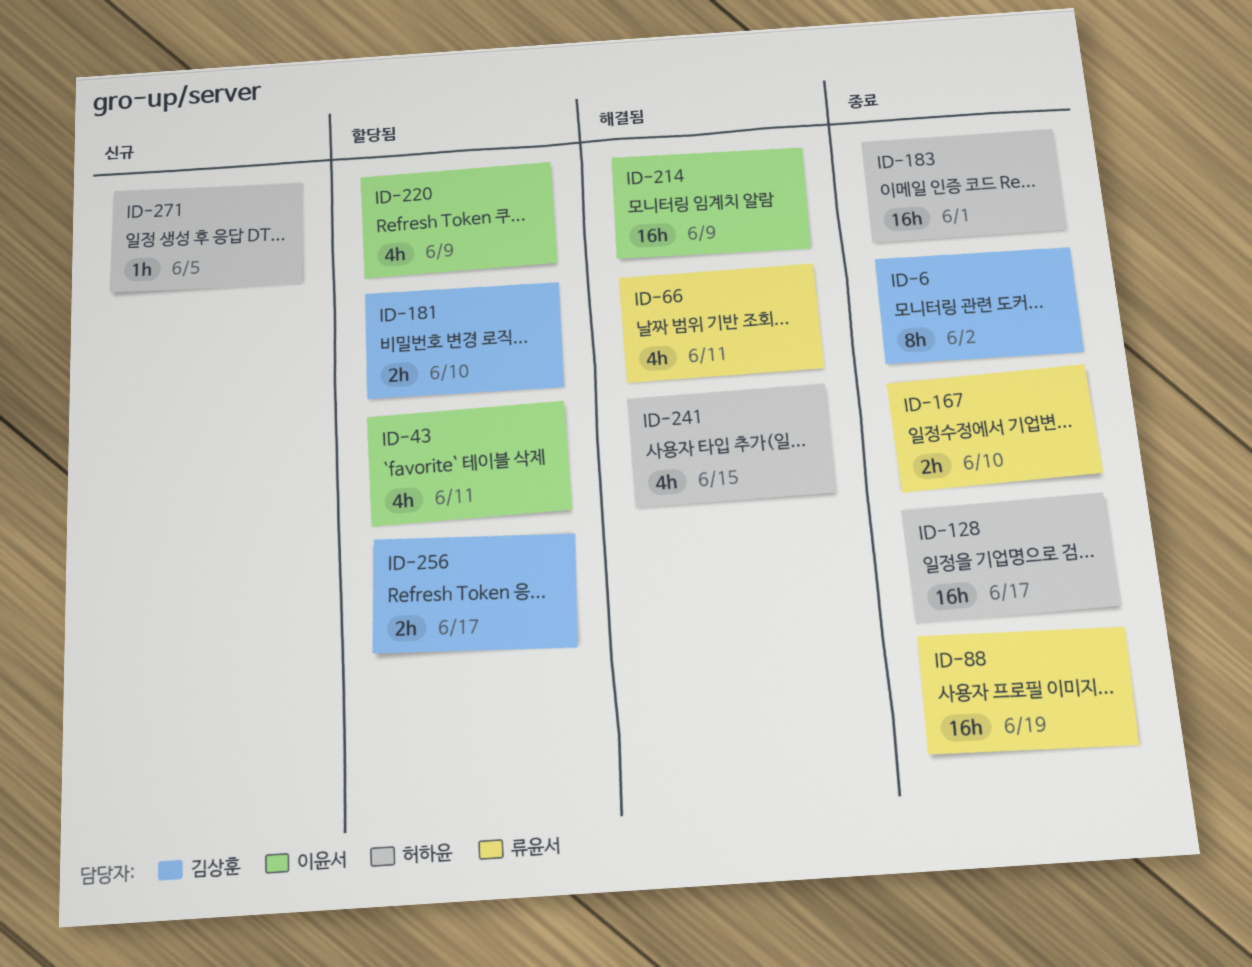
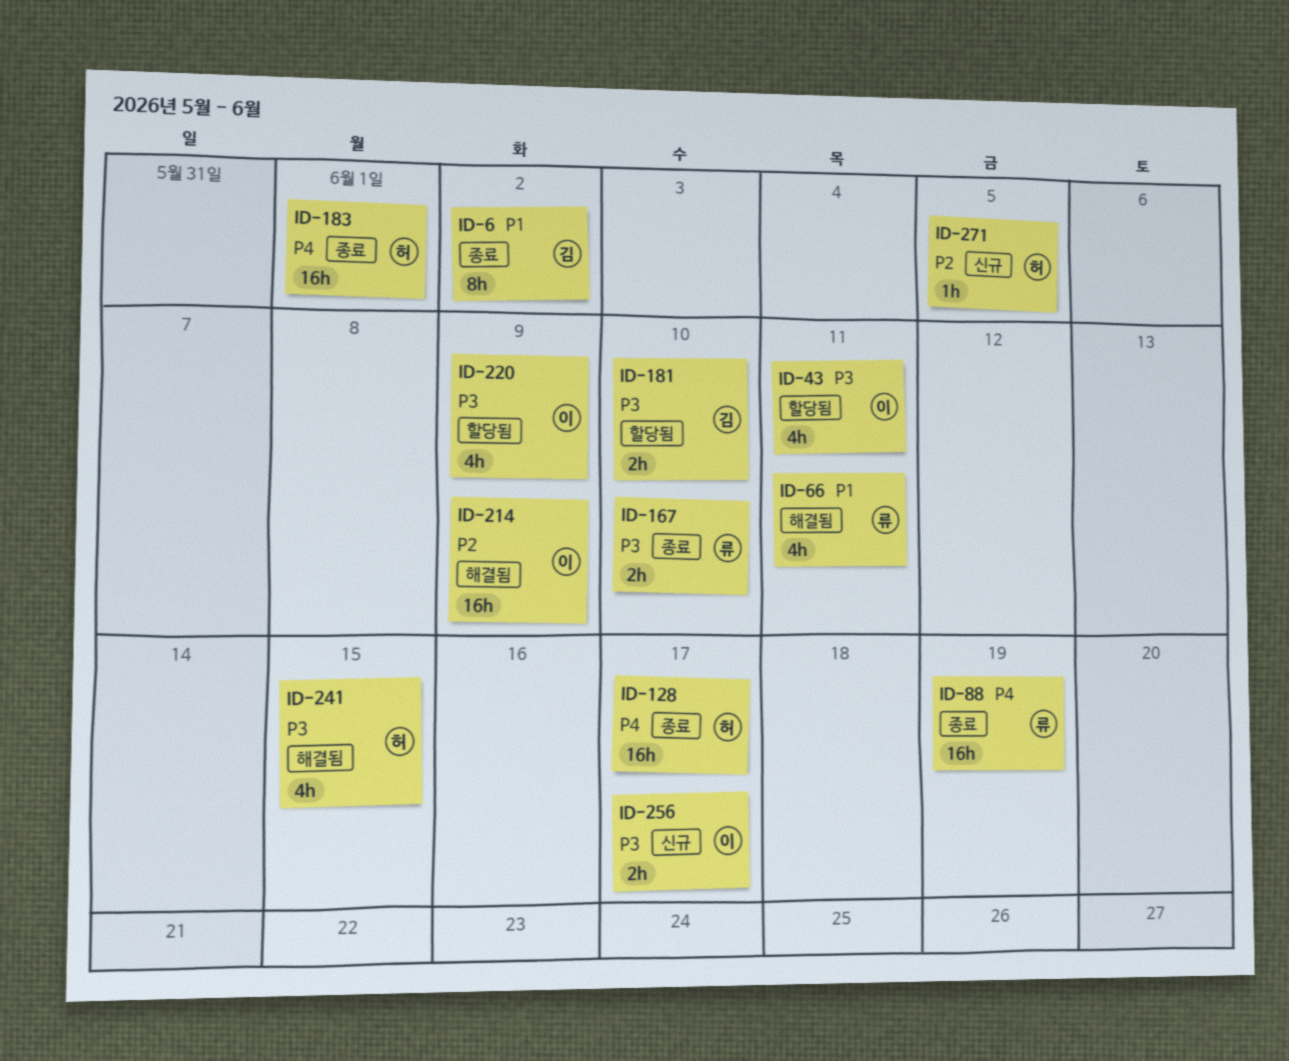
ID-256, status: 할당됨 -> 신규
ID-256, owner: 김상훈 -> 이윤서

